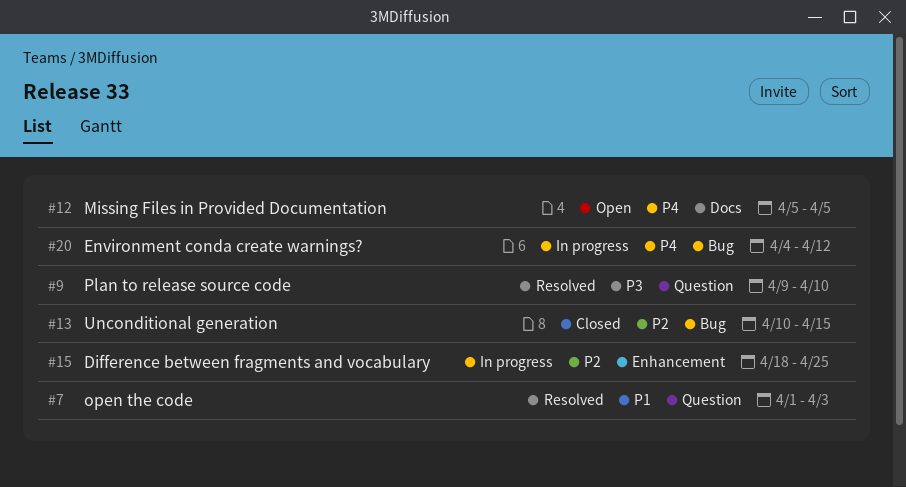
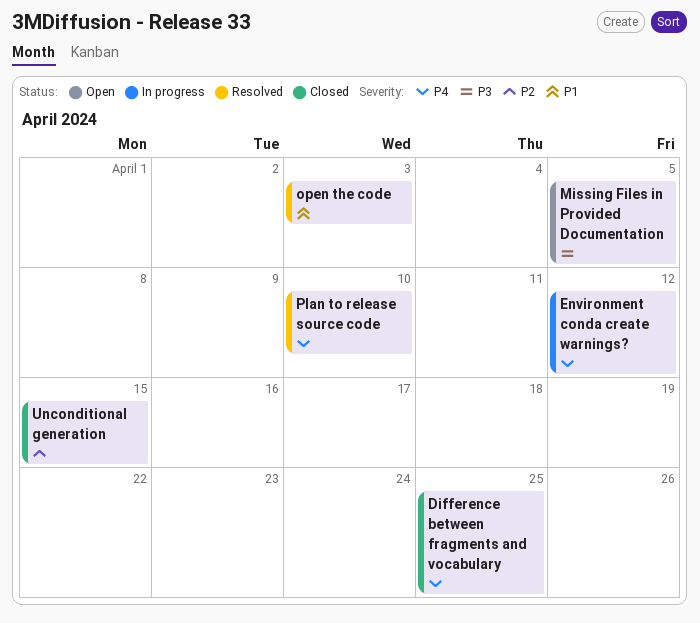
Difference between fragments and vocabulary, status: In progress -> Closed
Difference between fragments and vocabulary, priority: P2 -> P4
Missing Files in Provided Documentation, priority: P4 -> P3
Plan to release source code, priority: P3 -> P4

